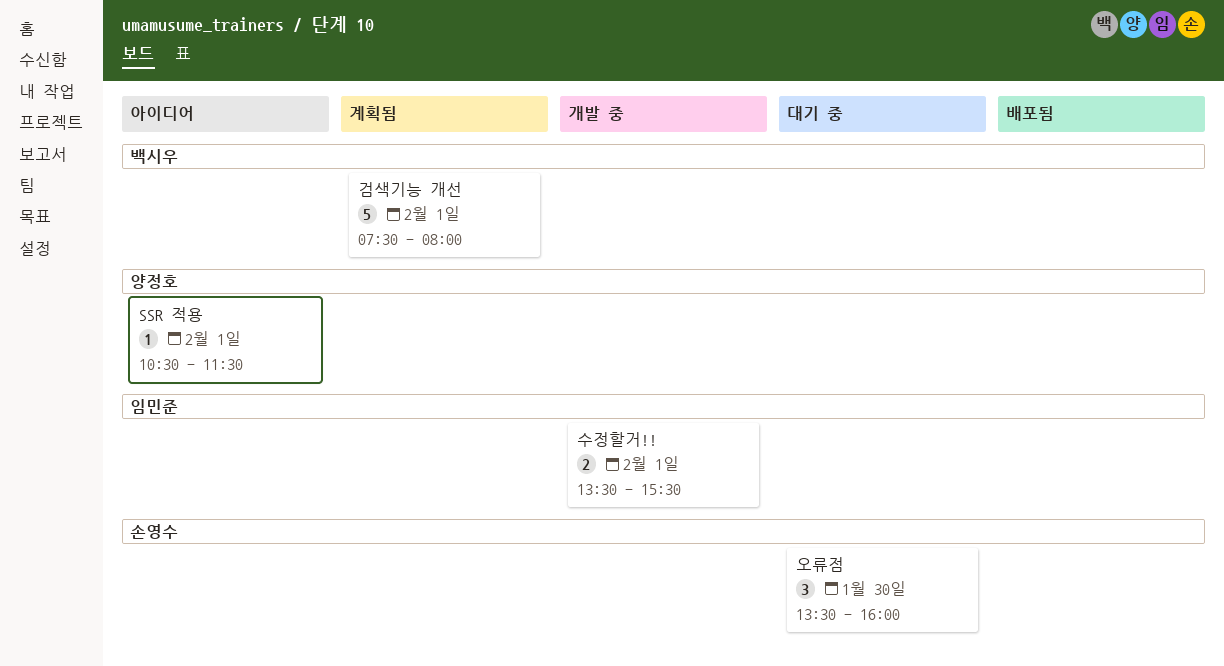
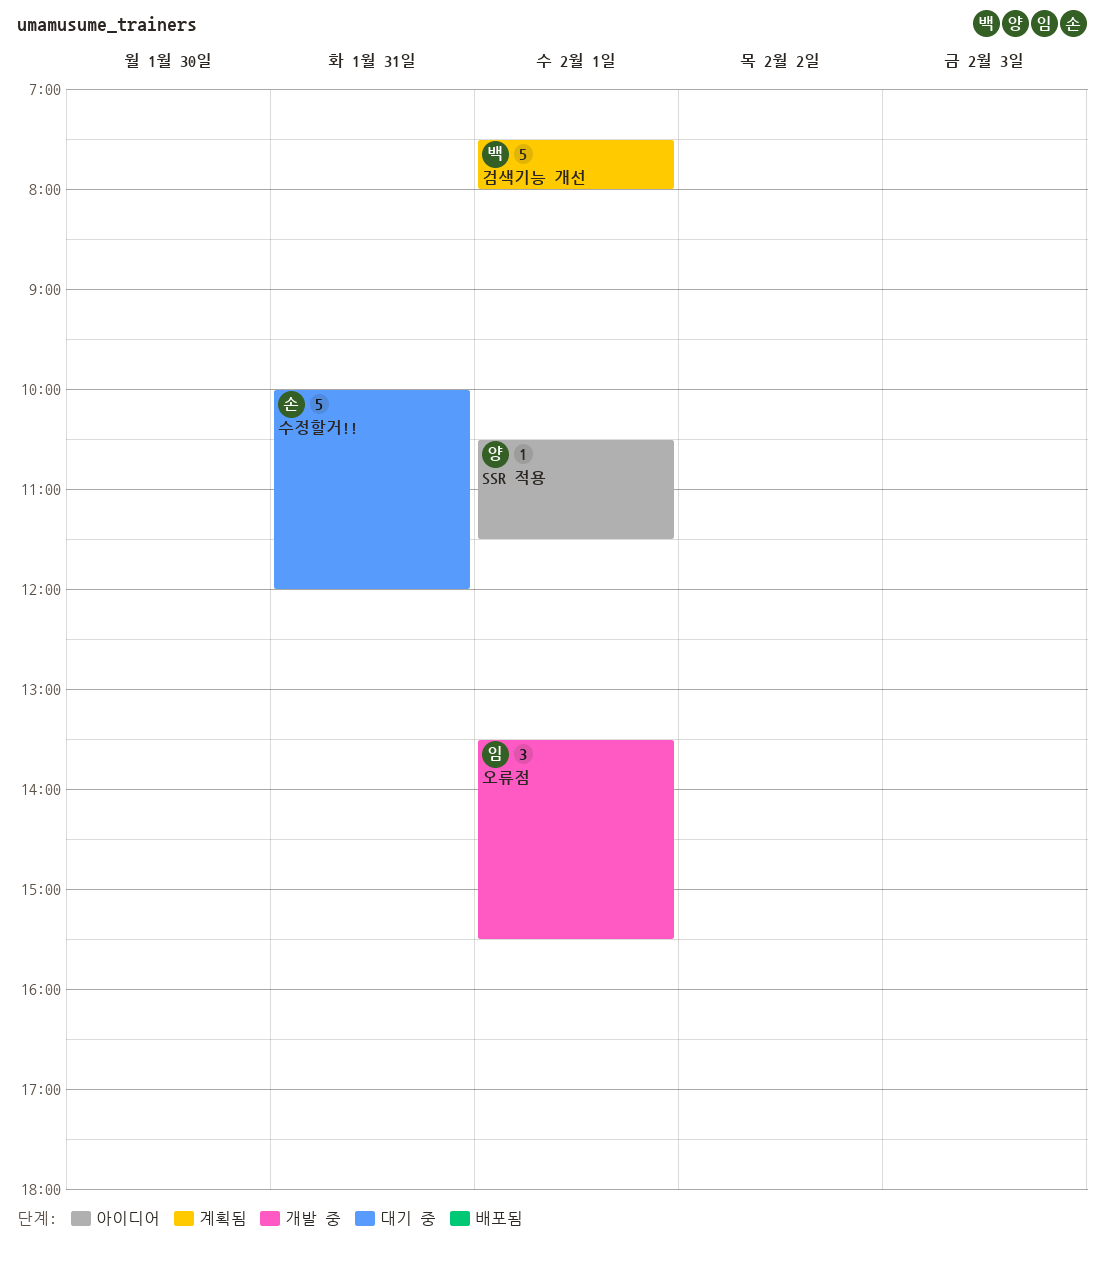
수정할거!!, status: 개발 중 -> 대기 중
수정할거!!, owner: 임민준 -> 손영수
수정할거!!, estimate: 2 -> 5
수정할거!!, day: Feb 1 -> Jan 31
수정할거!!, begins: 13:30 -> 10:00
수정할거!!, ends: 15:30 -> 12:00
오류점, status: 대기 중 -> 개발 중
오류점, owner: 손영수 -> 임민준
오류점, day: Jan 30 -> Feb 1
오류점, ends: 16:00 -> 15:30

